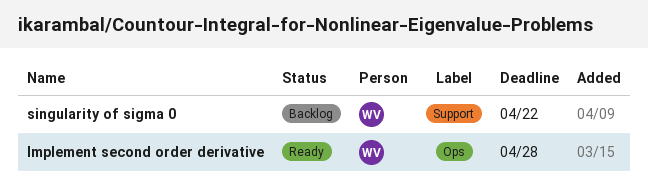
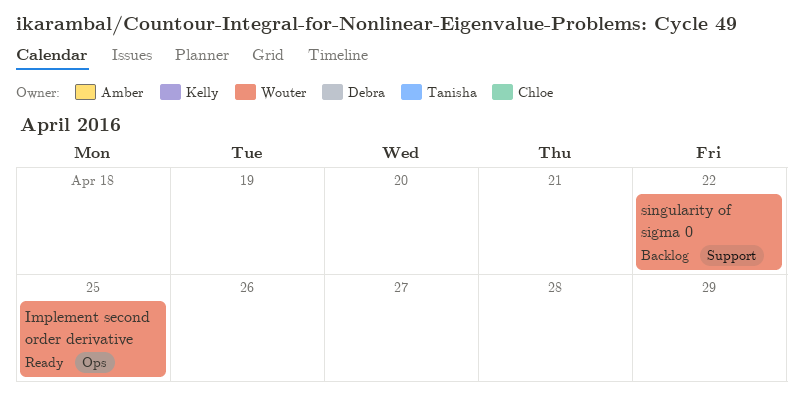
Implement second order derivative, due: Apr 28 -> Apr 25

